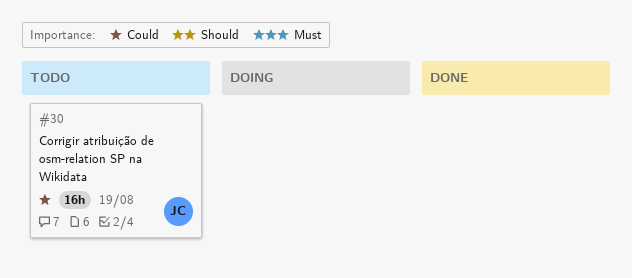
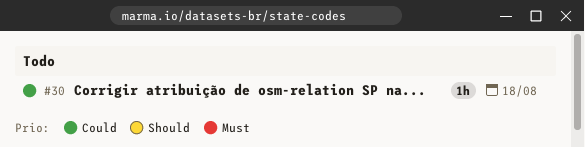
#30, estimate: 16h -> 1h
#30, due: Aug 19 -> Aug 18

